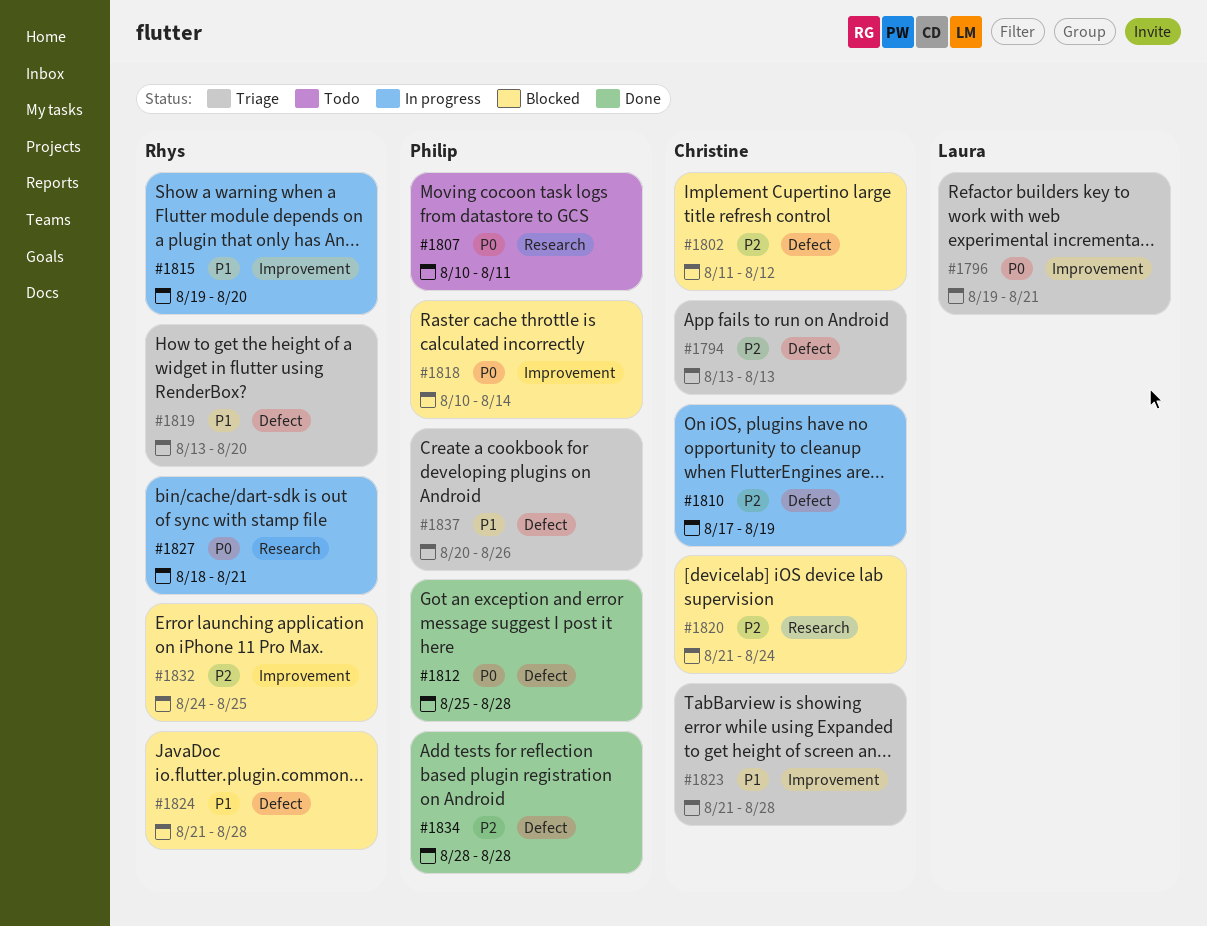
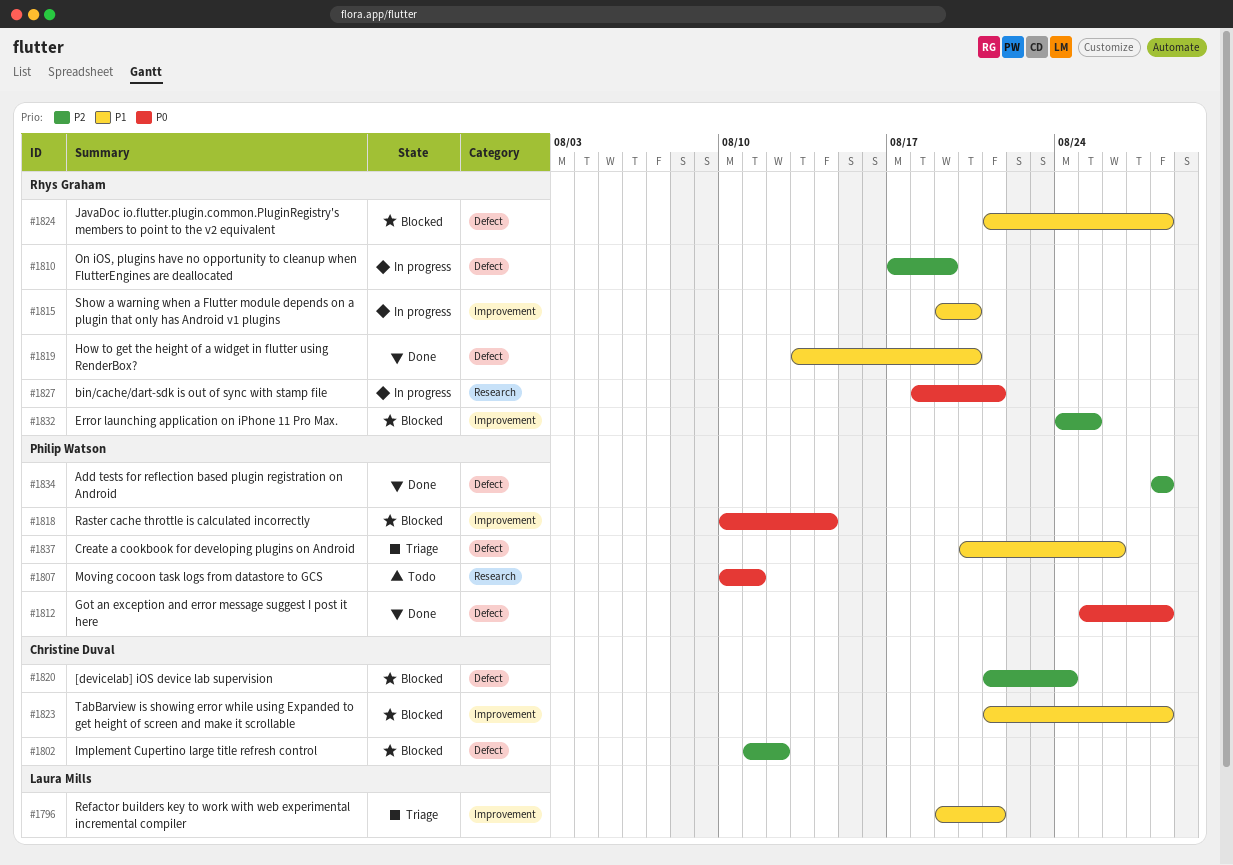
#1794: present -> none
#1796, priority: P0 -> P1
#1810, owner: Christine Duval -> Rhys Graham
#1819, status: Triage -> Done
#1820, label: Research -> Defect
#1823, status: Triage -> Blocked

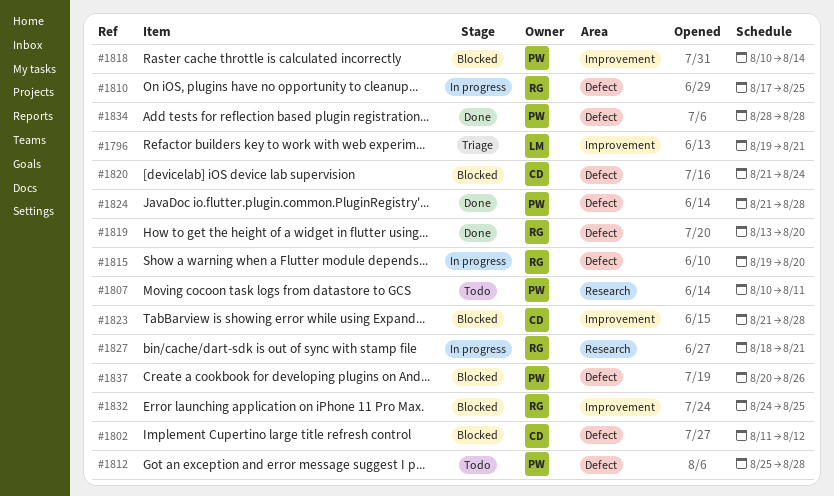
#1810, due: Aug 19 -> Aug 25
#1812, status: Done -> Todo
#1815, label: Improvement -> Defect
#1824, status: Blocked -> Done
#1824, owner: Rhys Graham -> Philip Watson
#1837, status: Triage -> Blocked

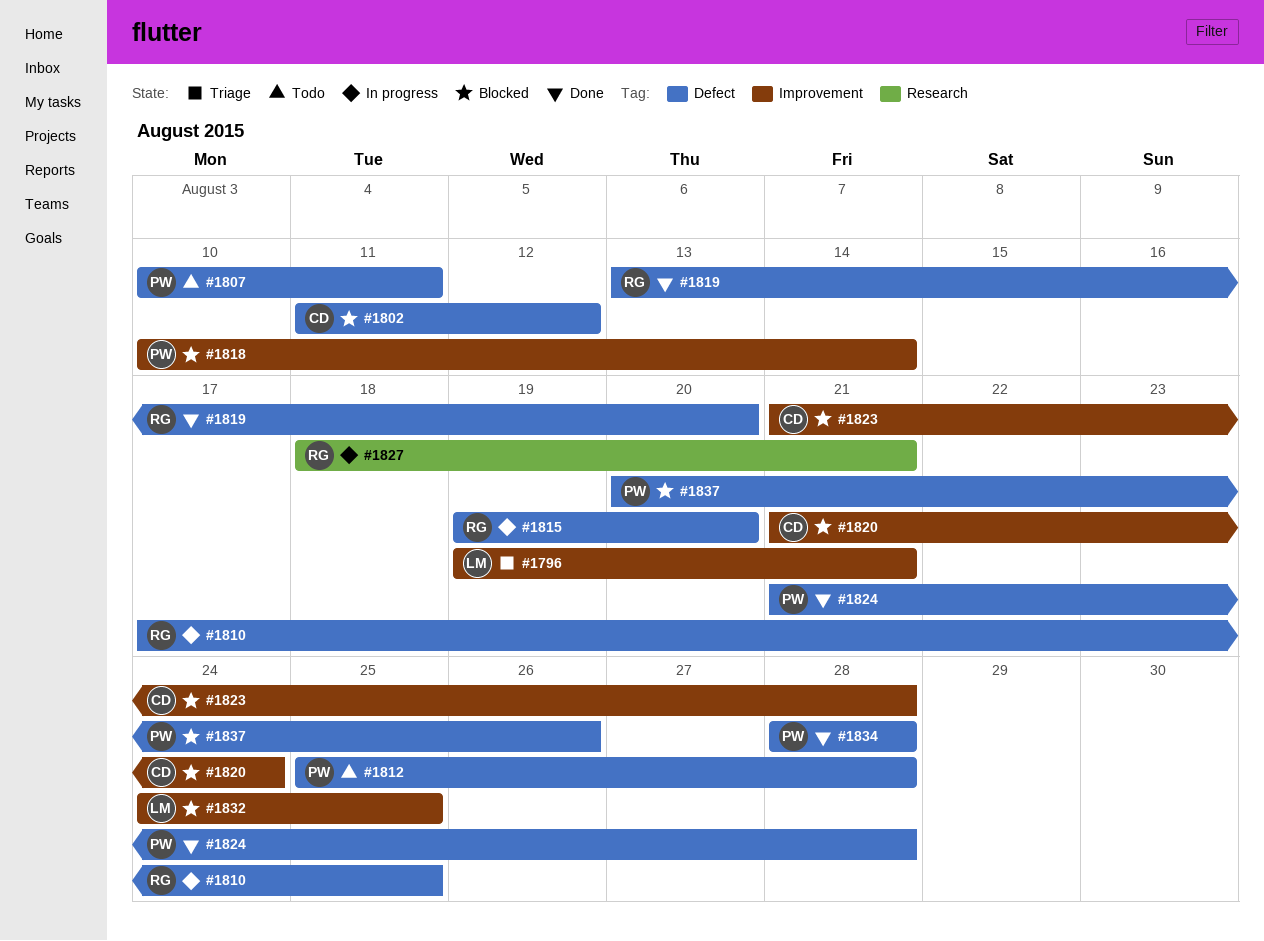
#1807, label: Research -> Defect
#1820, label: Defect -> Improvement
#1832, owner: RG -> LM

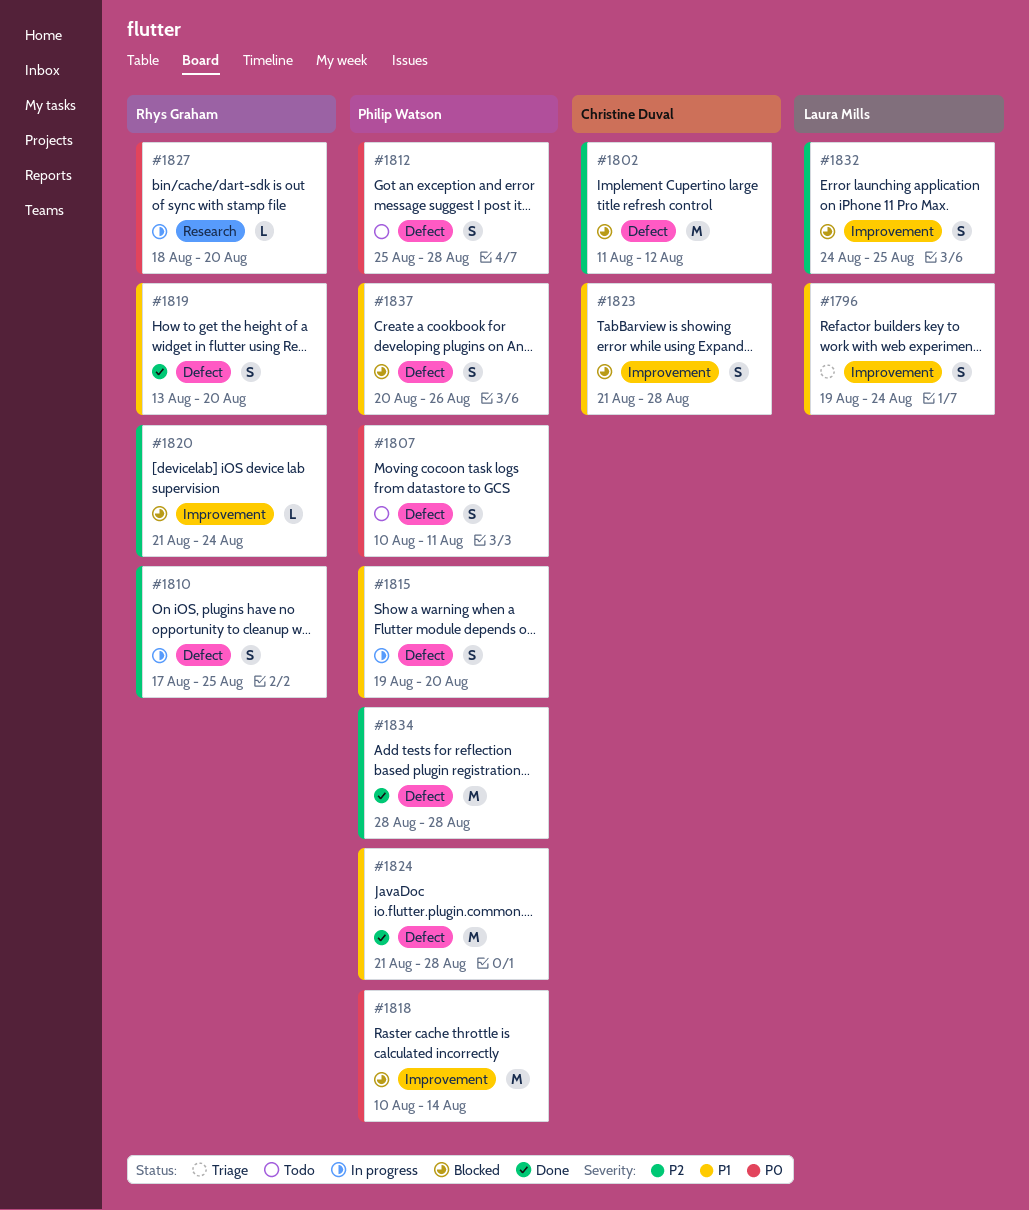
#1796, due: Aug 21 -> Aug 24
#1815, owner: Rhys Graham -> Philip Watson
#1820, owner: Christine Duval -> Rhys Graham
#1827, due: Aug 21 -> Aug 20

